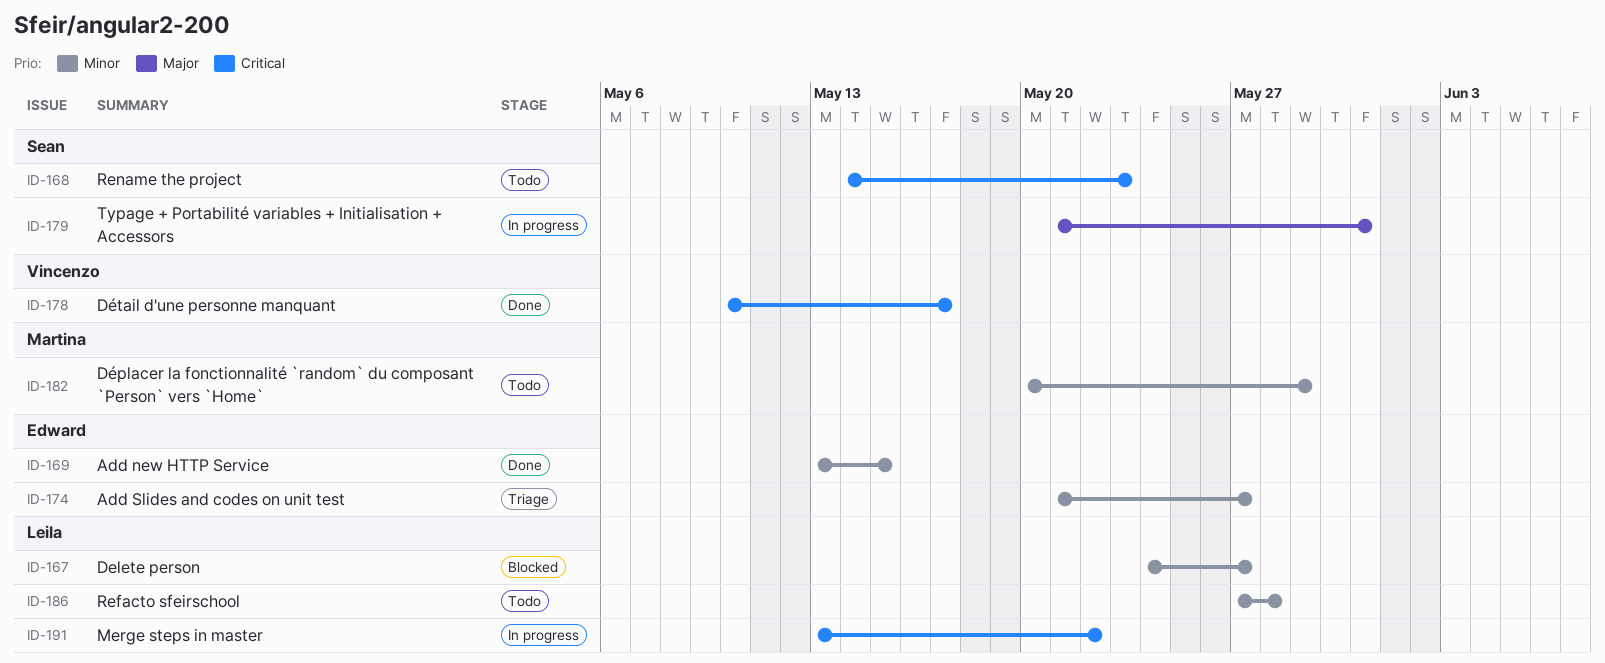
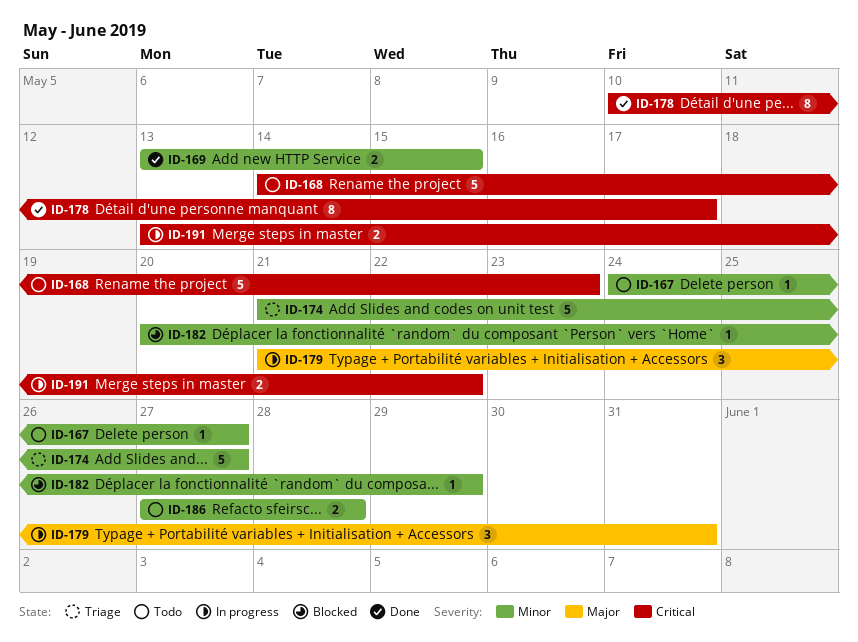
ID-167, status: Blocked -> Todo
ID-182, status: Todo -> Blocked

